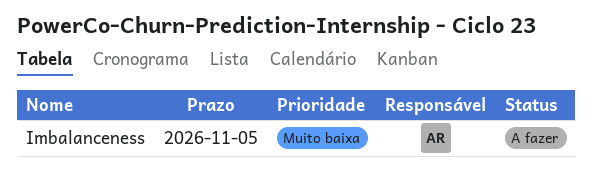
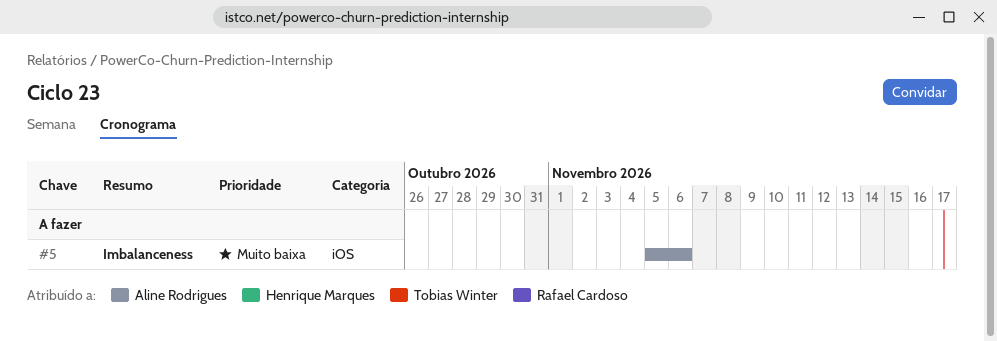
Imbalanceness, due: Nov 5 -> Nov 6

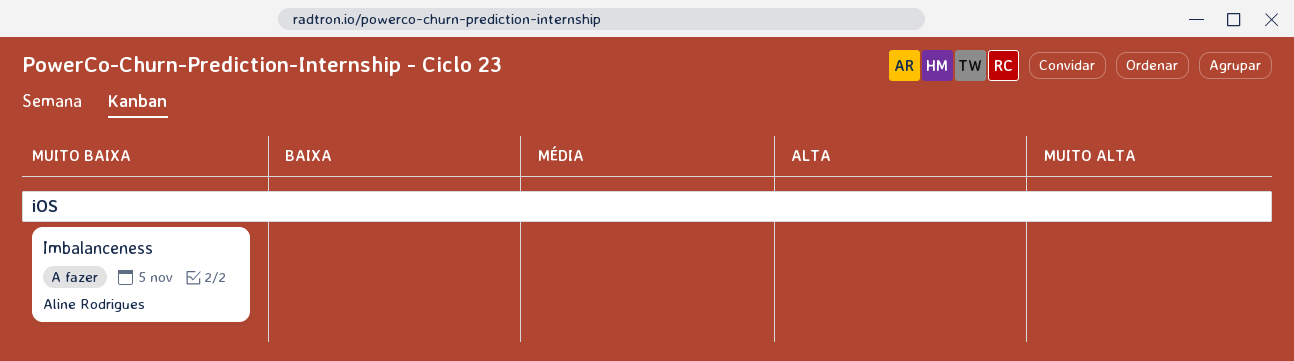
Imbalanceness, due: Nov 6 -> Nov 5

